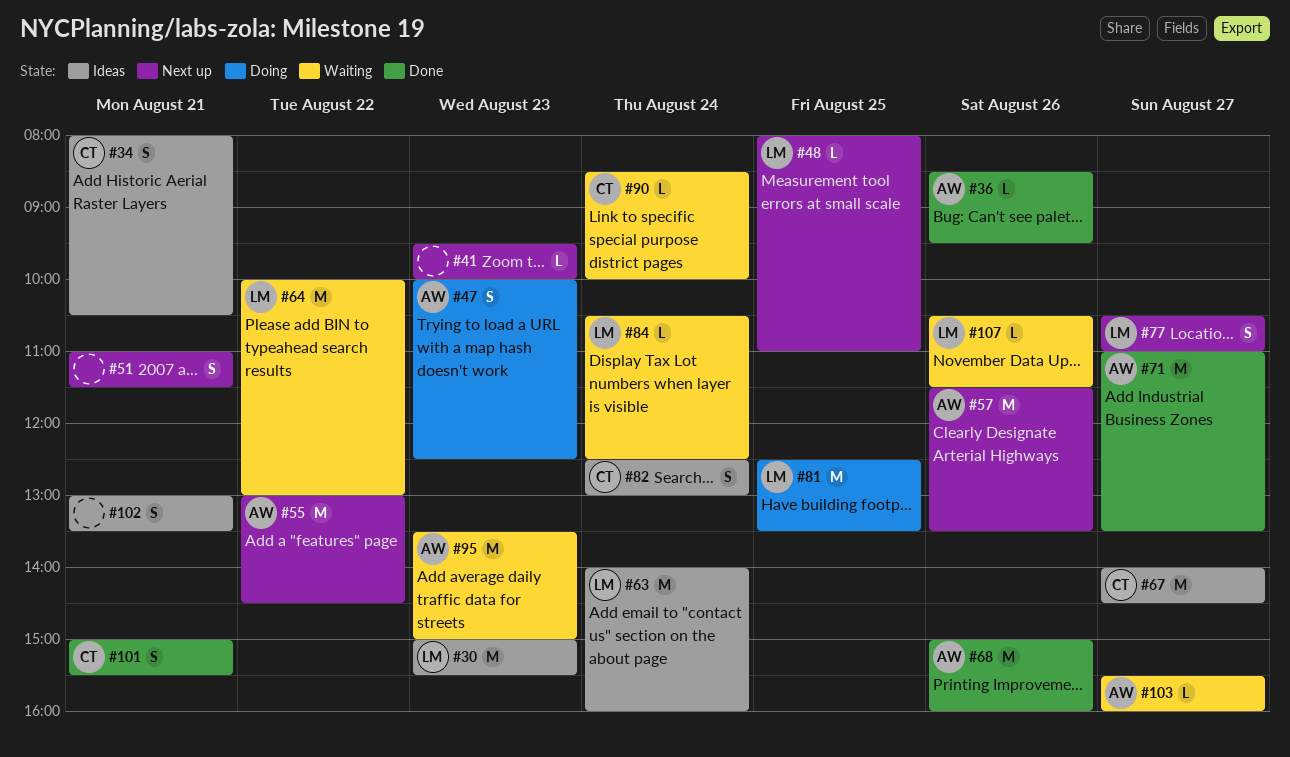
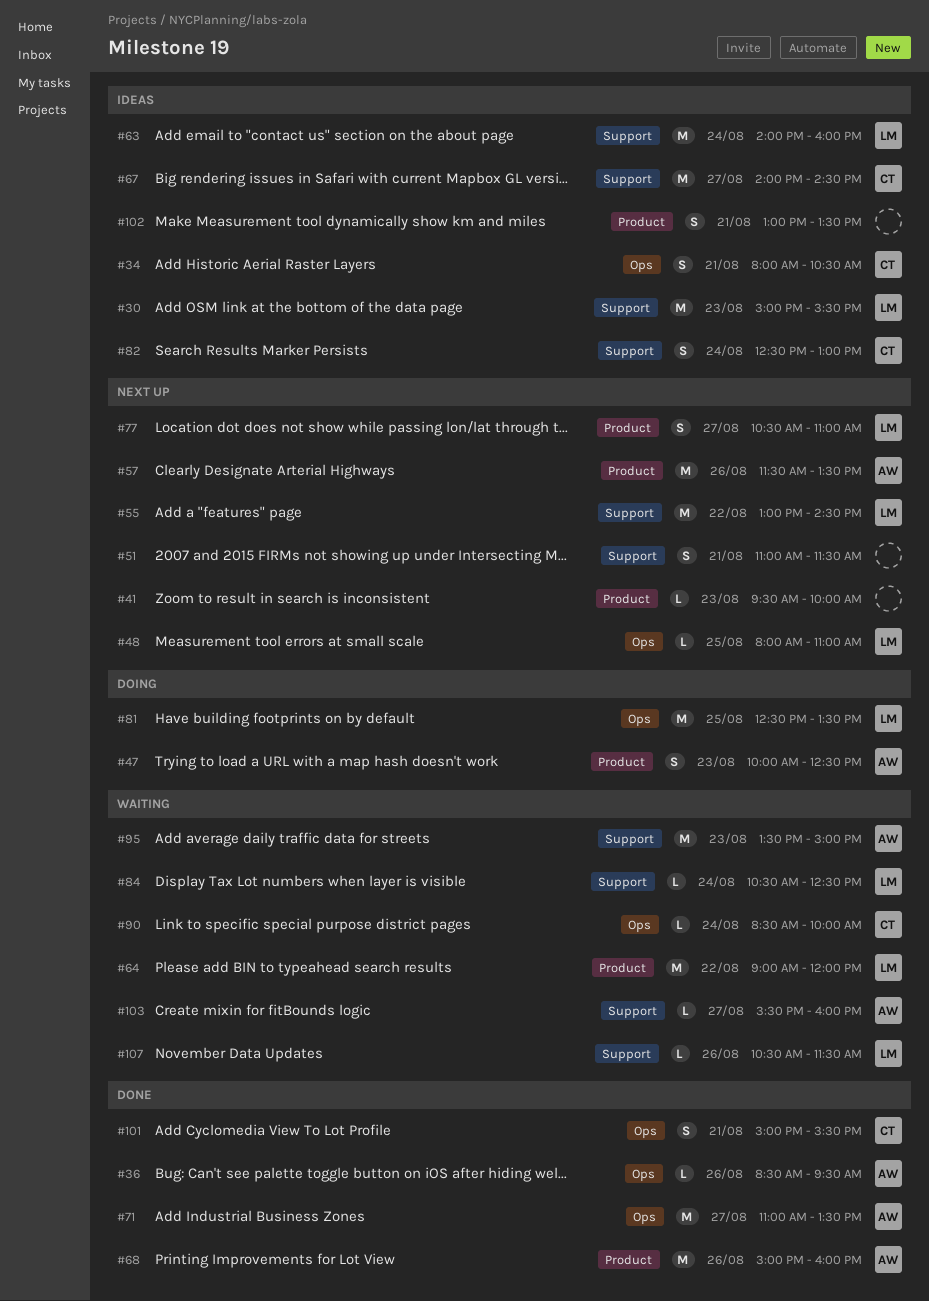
#55, owner: AW -> LM
#64, begins: 10:00 -> 09:00
#64, ends: 13:00 -> 12:00

